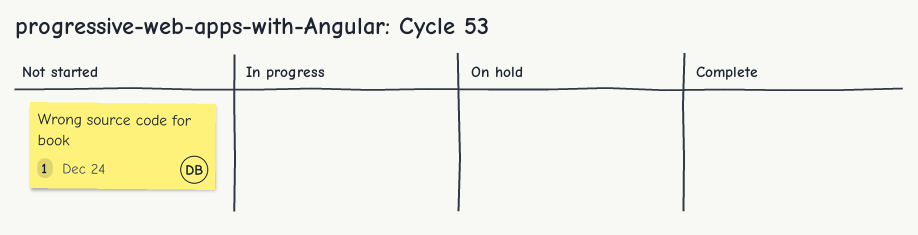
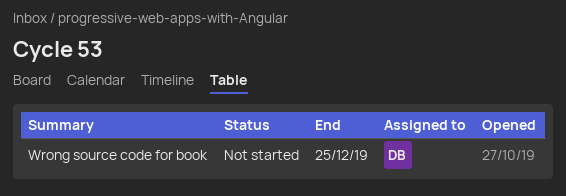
Wrong source code for book, due: Dec 24 -> Dec 25

